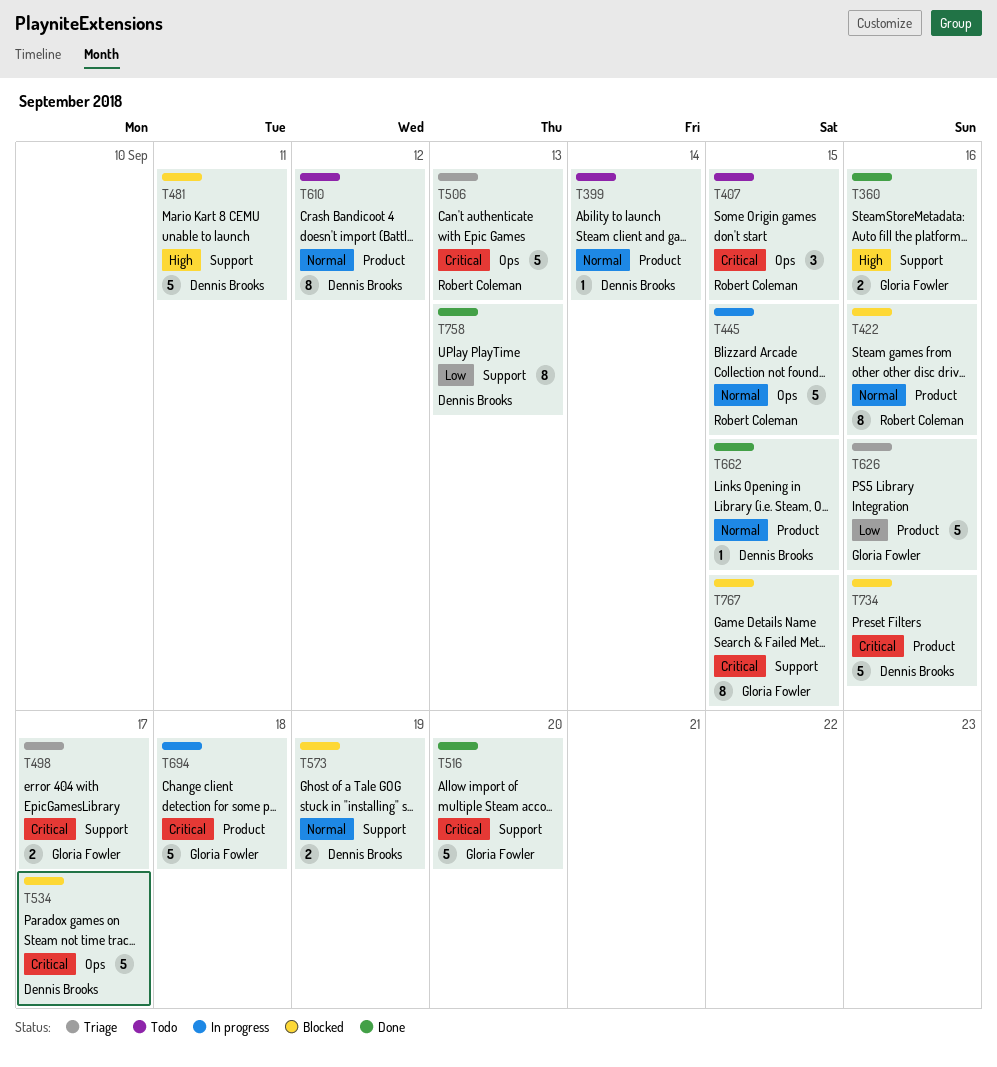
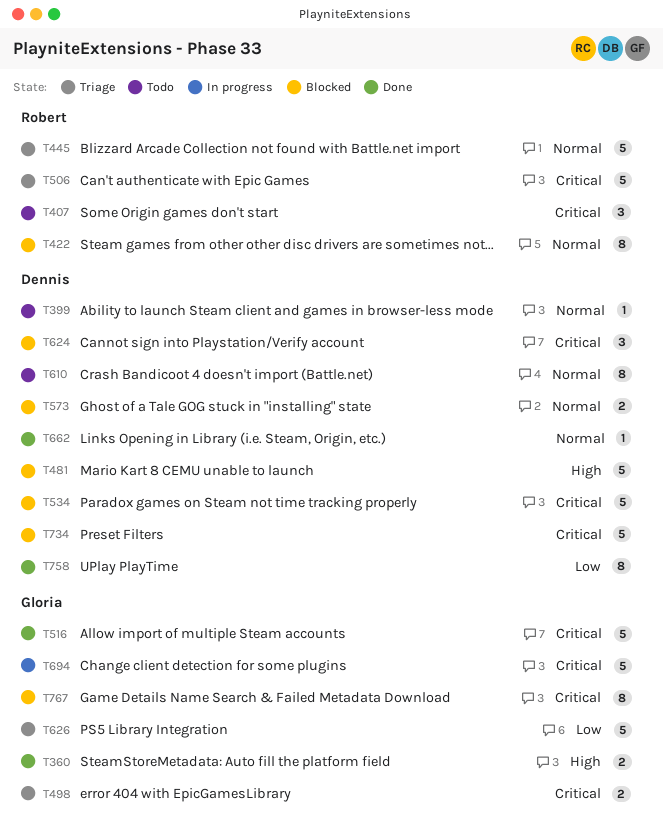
T445, status: In progress -> Triage
T624: none -> present

